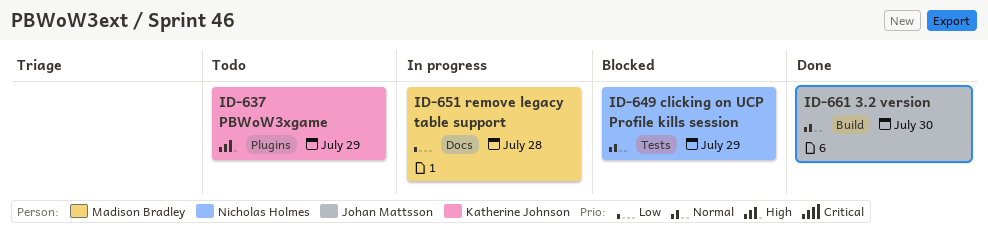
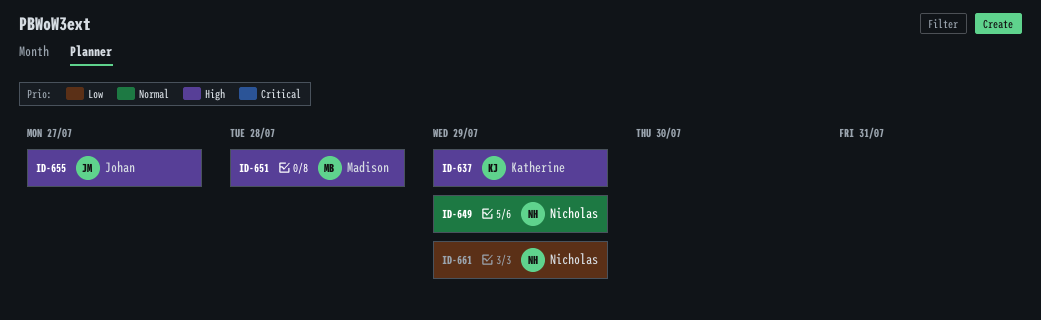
ID-651, priority: Low -> High
ID-655: none -> present
ID-661, owner: Johan Mattsson -> Nicholas Holmes
ID-661, priority: Normal -> Low
ID-661, due: Jul 30 -> Jul 29

